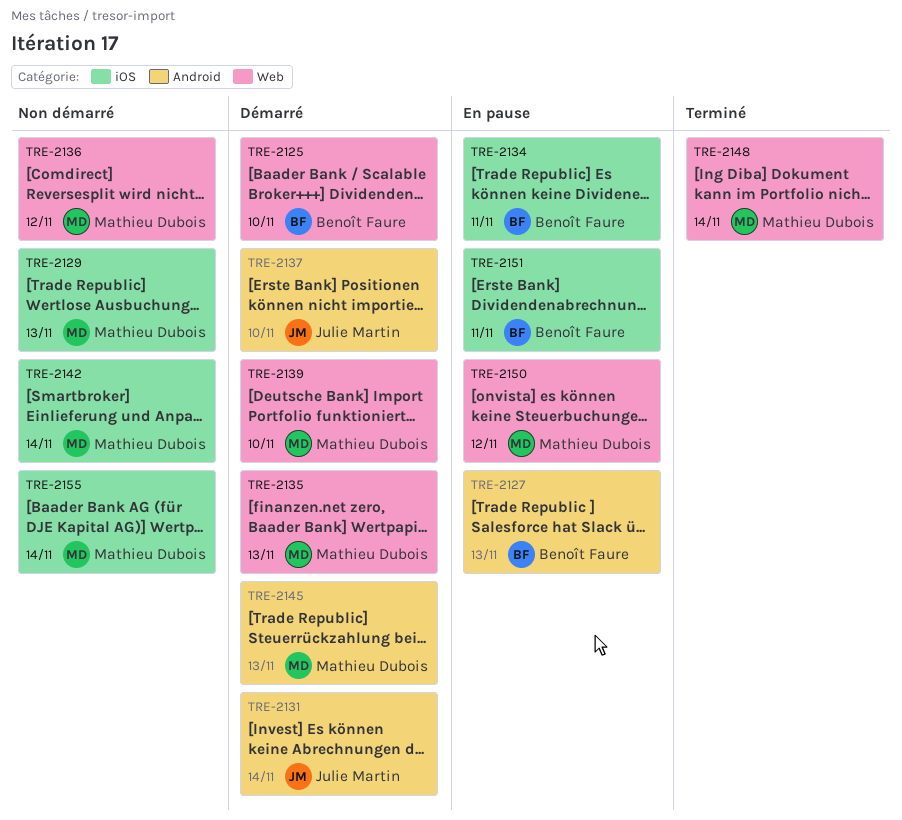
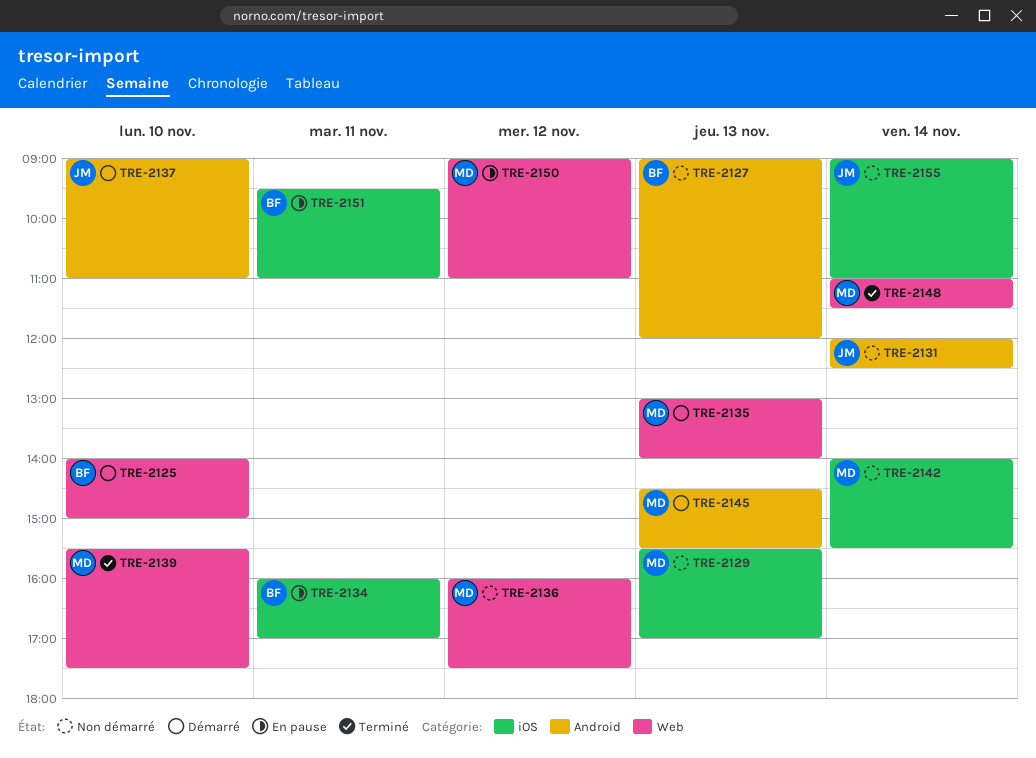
TRE-2127, status: En pause -> Non démarré
TRE-2131, status: Démarré -> Non démarré
TRE-2139, status: Démarré -> Terminé
TRE-2155, owner: Mathieu Dubois -> Julie Martin

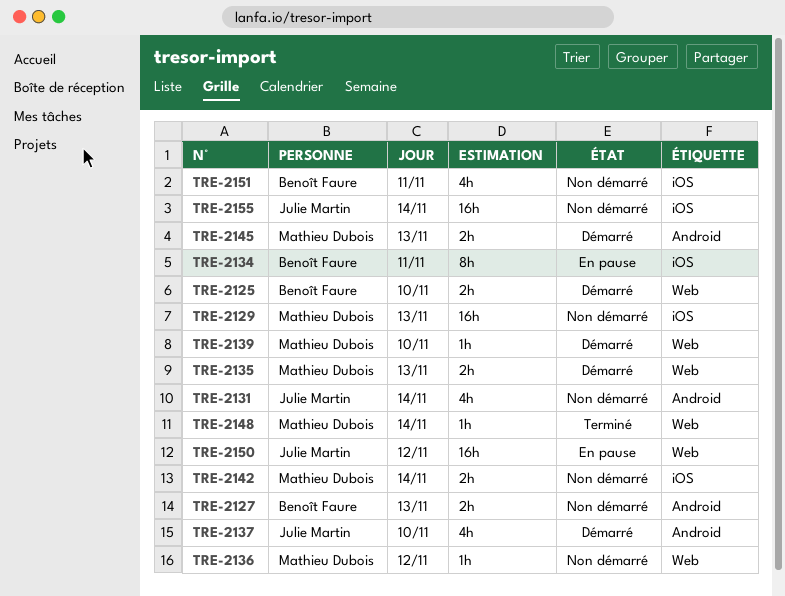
TRE-2139, status: Terminé -> Démarré
TRE-2150, owner: Mathieu Dubois -> Julie Martin
TRE-2151, status: En pause -> Non démarré

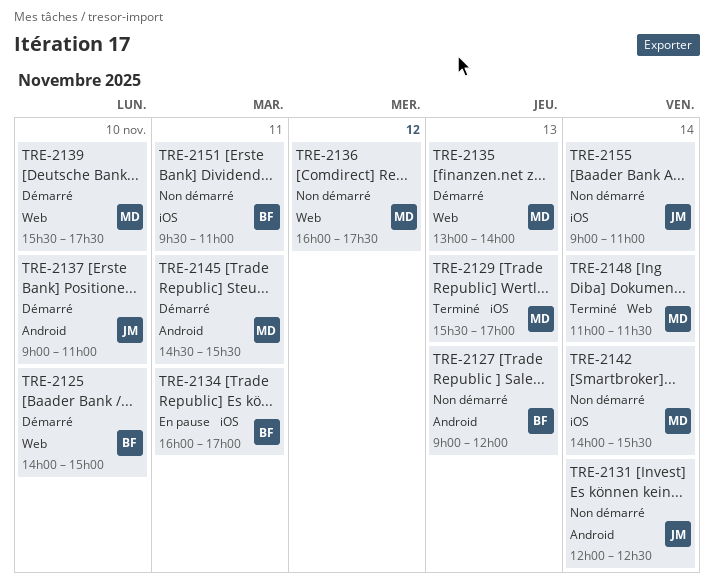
TRE-2129, status: Non démarré -> Terminé
TRE-2145, day: Nov 13 -> Nov 11
TRE-2150: present -> none

